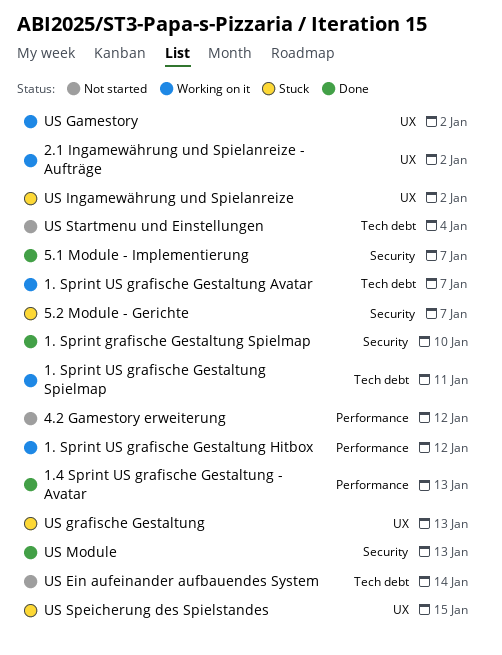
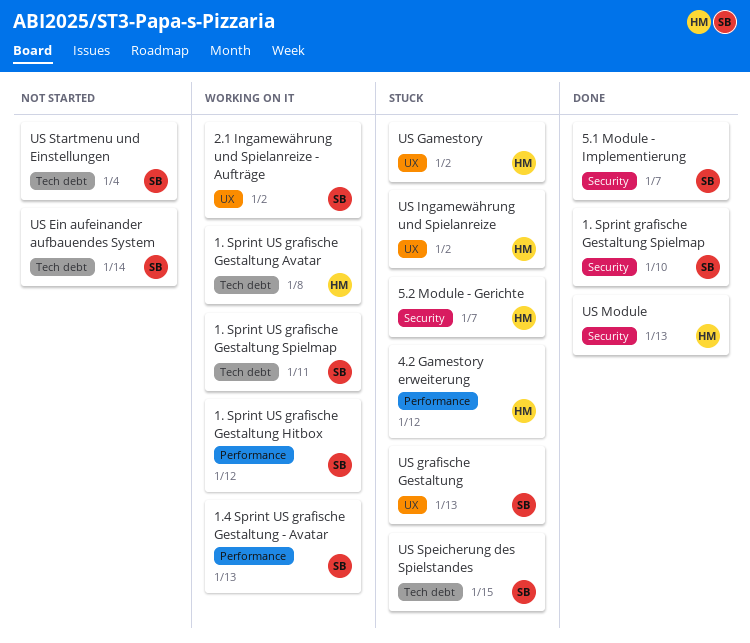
1. Sprint US grafische Gestaltung Avatar, due: Jan 7 -> Jan 8
1.4 Sprint US grafische Gestaltung - Avatar, status: Done -> Working on it
4.2 Gamestory erweiterung, status: Not started -> Stuck
US Gamestory, status: Working on it -> Stuck
US Speicherung des Spielstandes, label: UX -> Tech debt

